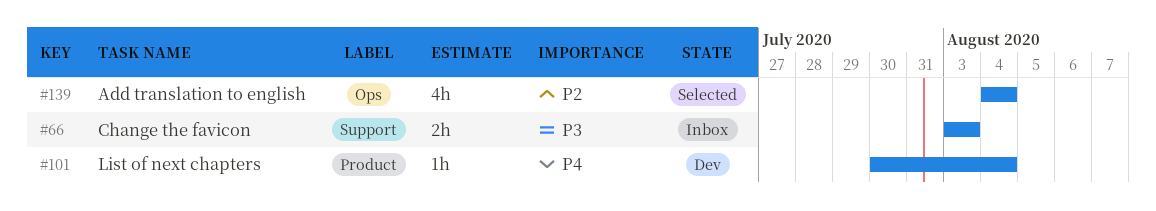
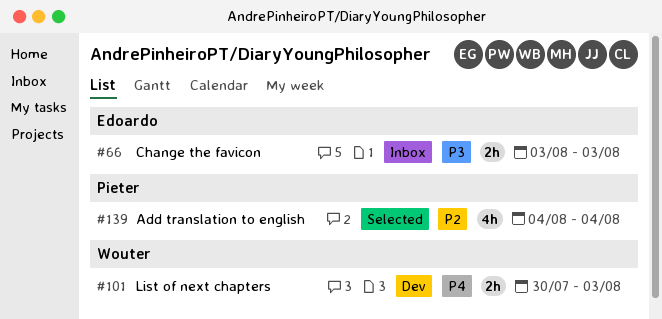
#101, estimate: 1h -> 2h
#101, due: Aug 4 -> Aug 3

